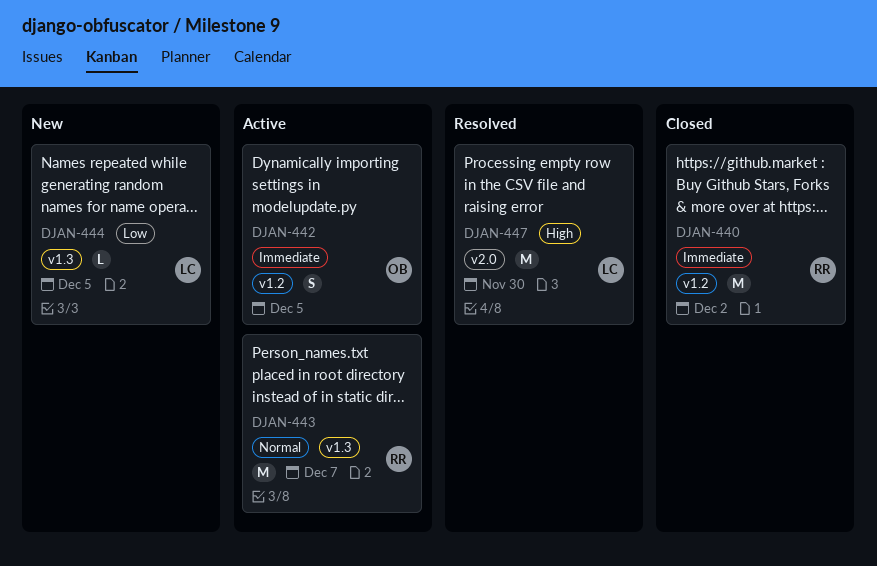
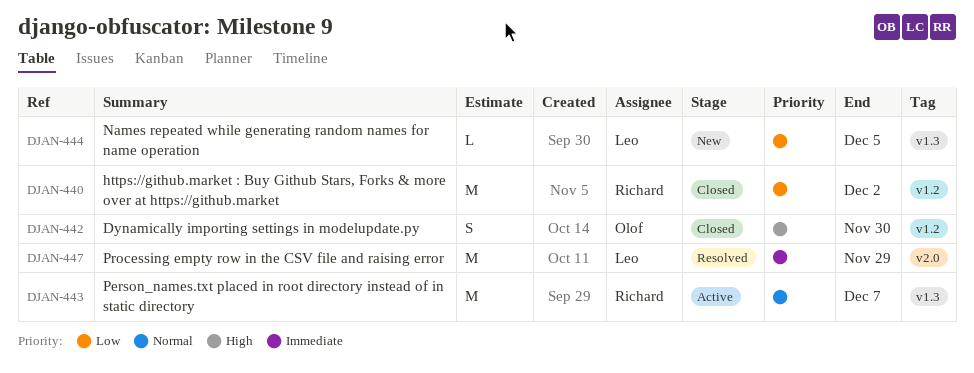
DJAN-440, priority: Immediate -> Low
DJAN-442, status: Active -> Closed
DJAN-442, priority: Immediate -> High
DJAN-442, due: Dec 5 -> Nov 30
DJAN-447, priority: High -> Immediate
DJAN-447, due: Nov 30 -> Nov 29

